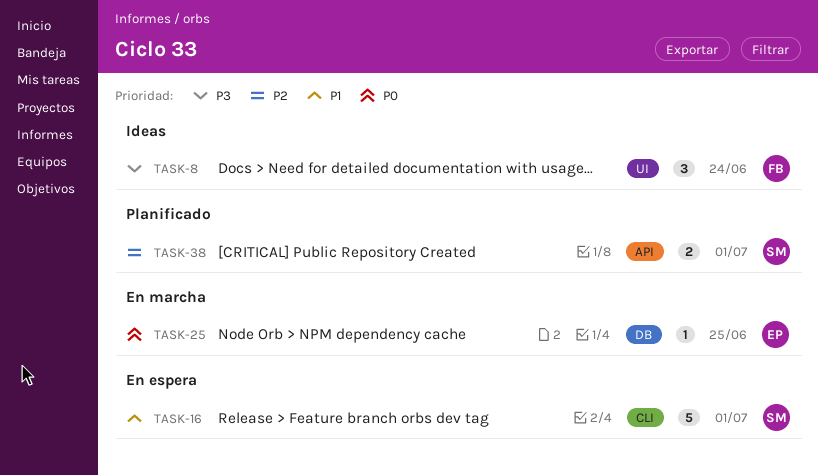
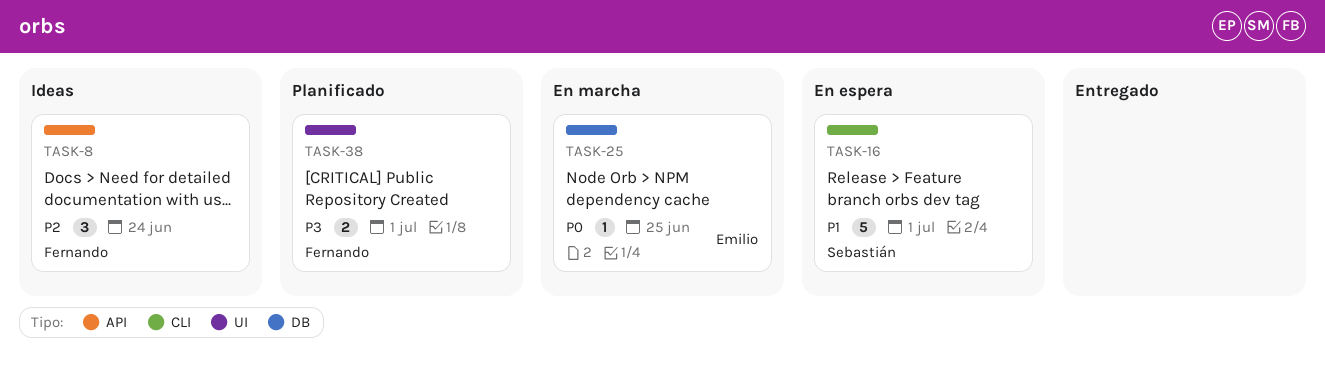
TASK-8, priority: P3 -> P2
TASK-8, label: UI -> API
TASK-38, owner: Sebastián -> Fernando
TASK-38, priority: P2 -> P3
TASK-38, label: API -> UI

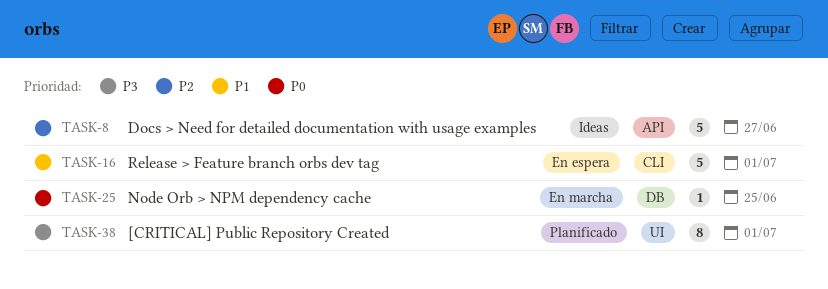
TASK-8, estimate: 3 -> 5
TASK-8, due: Jun 24 -> Jun 27
TASK-38, estimate: 2 -> 8

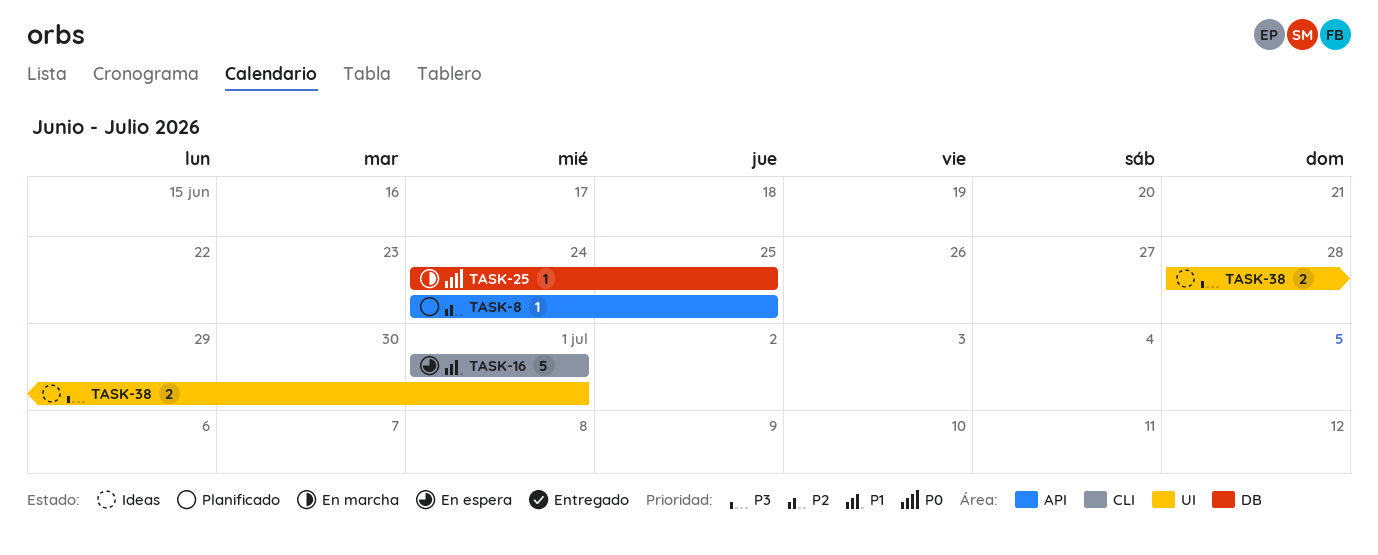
TASK-8, status: Ideas -> Planificado
TASK-8, estimate: 5 -> 1
TASK-8, due: Jun 27 -> Jun 25
TASK-38, status: Planificado -> Ideas
TASK-38, estimate: 8 -> 2

